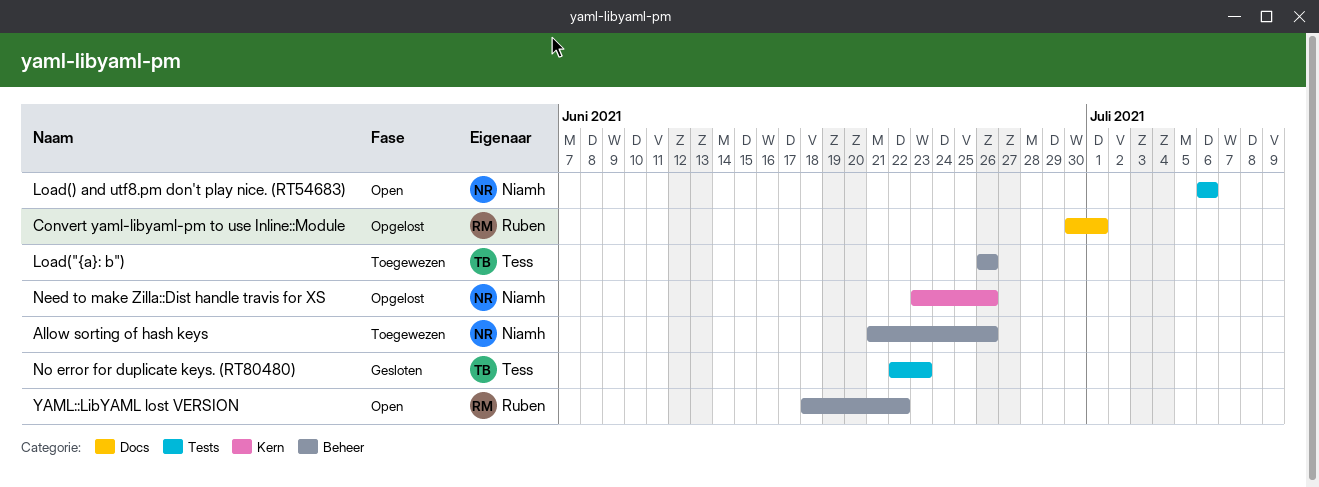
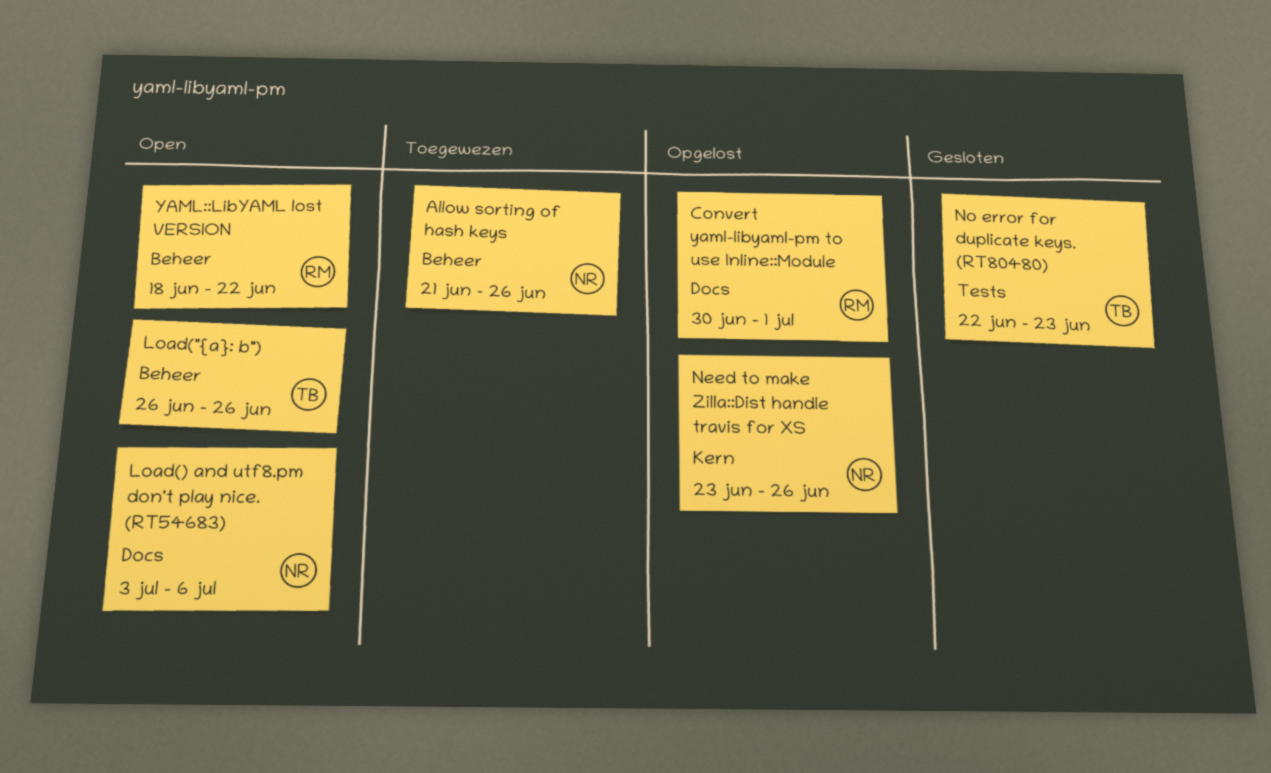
Load("{a}: b"), status: Toegewezen -> Open
Load() and utf8.pm don't play nice. (RT54683), label: Tests -> Docs
Load() and utf8.pm don't play nice. (RT54683), start: Jul 6 -> Jul 3

